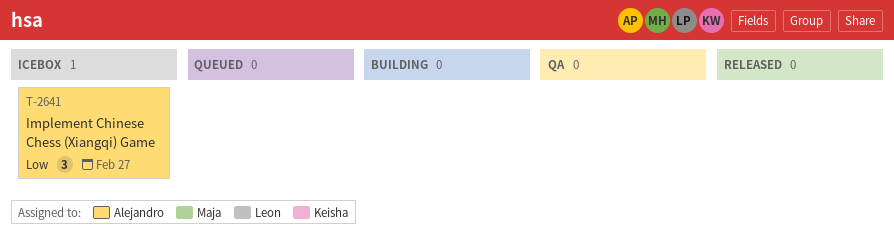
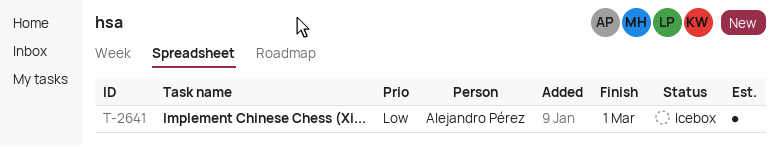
T-2641, estimate: 3 -> 1
T-2641, due: Feb 27 -> Mar 1

